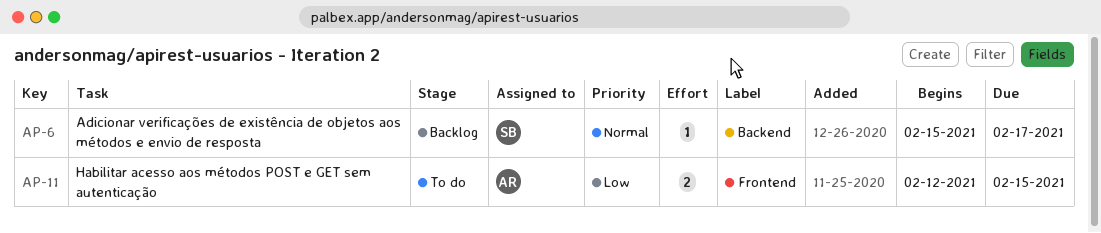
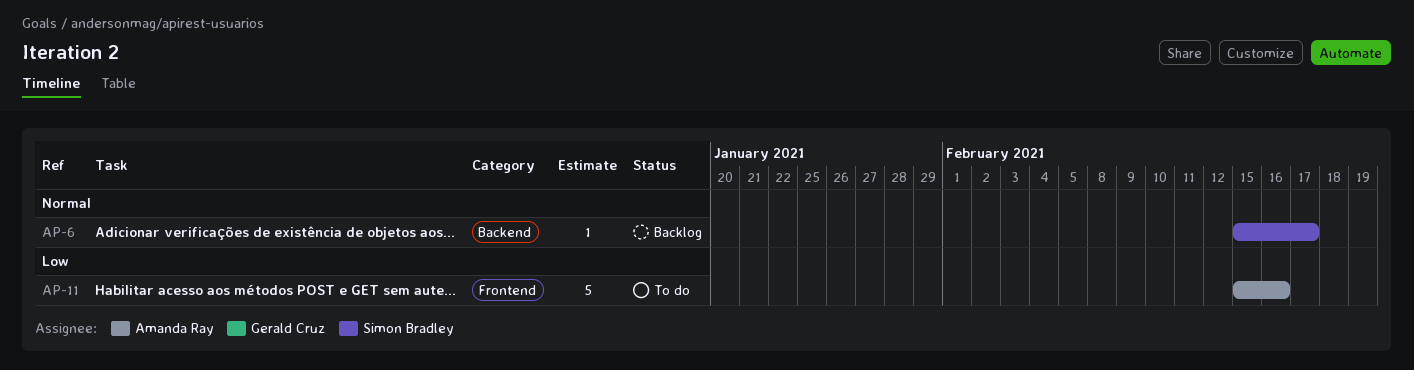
AP-11, estimate: 2 -> 5
AP-11, start: Feb 12 -> Feb 15
AP-11, due: Feb 15 -> Feb 16

